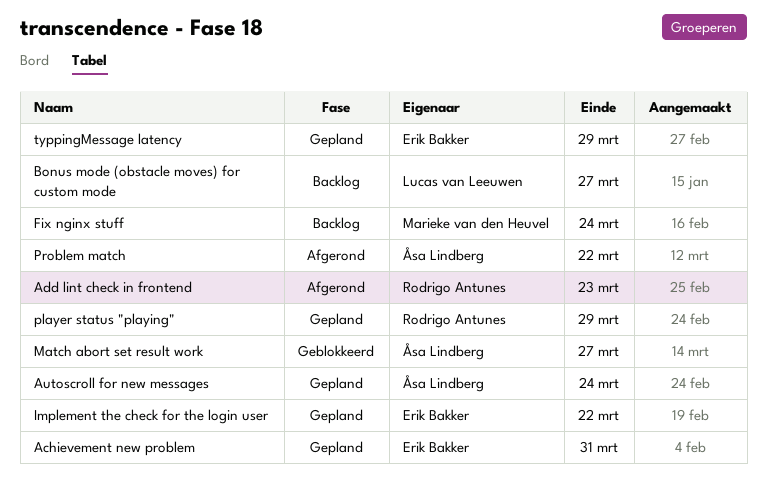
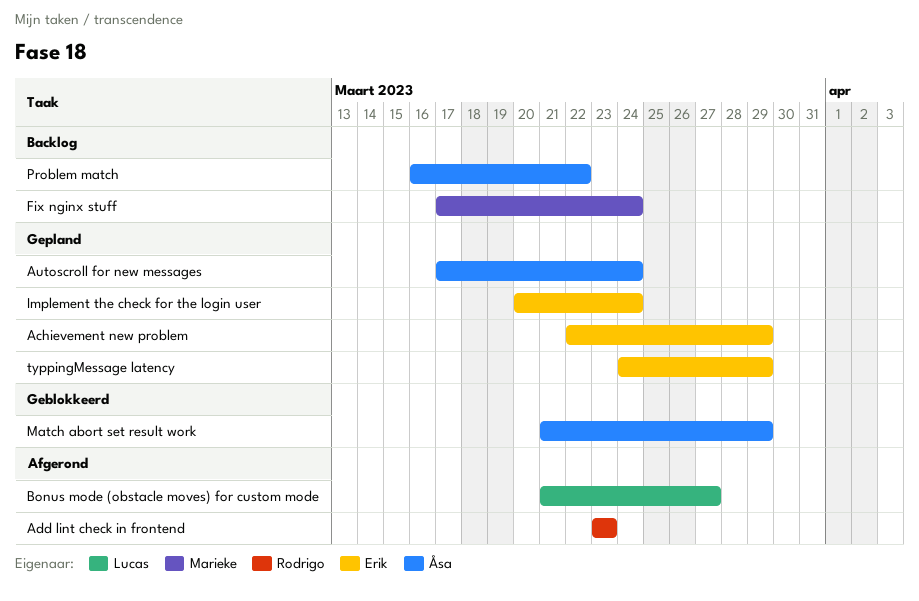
Achievement new problem, due: Mar 31 -> Mar 29
Bonus mode (obstacle moves) for custom mode, status: Backlog -> Afgerond
Implement the check for the login user, due: Mar 22 -> Mar 24
Match abort set result work, due: Mar 27 -> Mar 29
player status "playing": present -> none
Problem match, status: Afgerond -> Backlog

